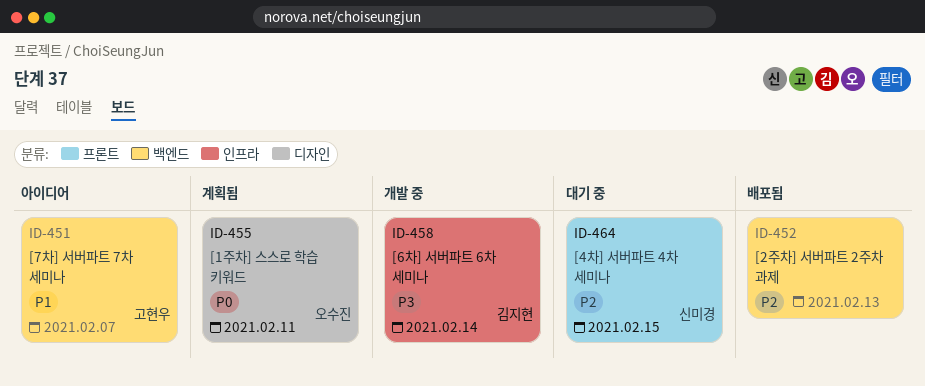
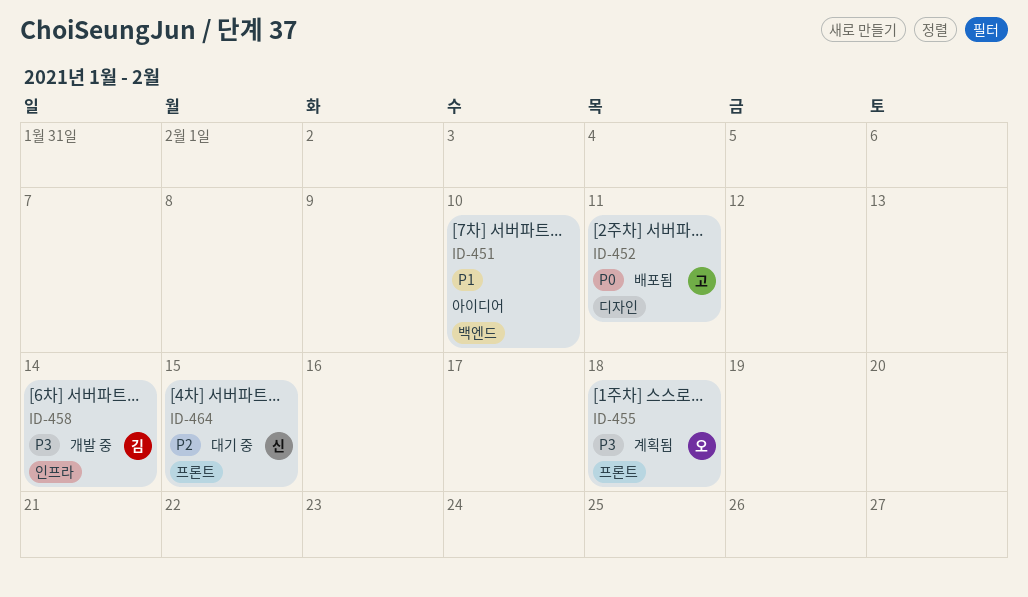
ID-451, owner: 고현우 -> none
ID-451, due: Feb 7 -> Feb 10
ID-452, owner: none -> 고현우
ID-452, priority: P2 -> P0
ID-452, label: 백엔드 -> 디자인
ID-452, due: Feb 13 -> Feb 11
ID-455, priority: P0 -> P3
ID-455, label: 디자인 -> 프론트
ID-455, due: Feb 11 -> Feb 18

